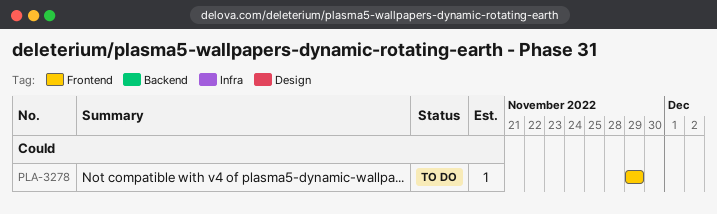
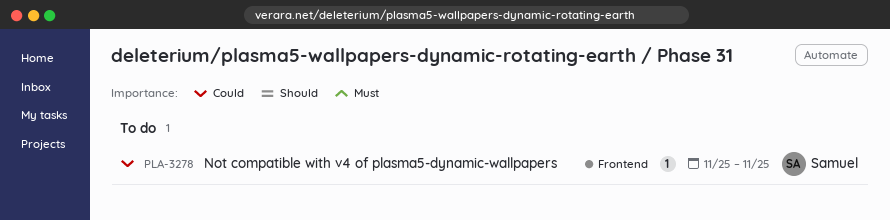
PLA-3278, start: Nov 29 -> Nov 25
PLA-3278, due: Nov 29 -> Nov 25

